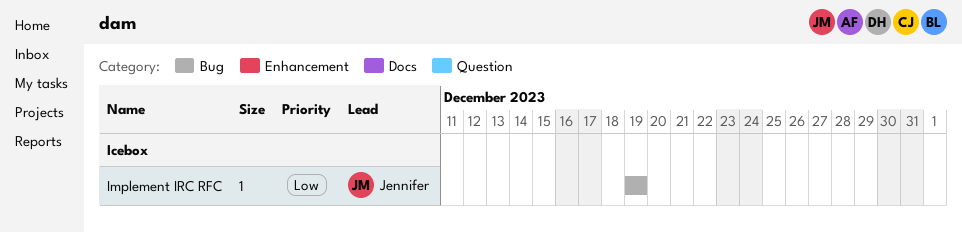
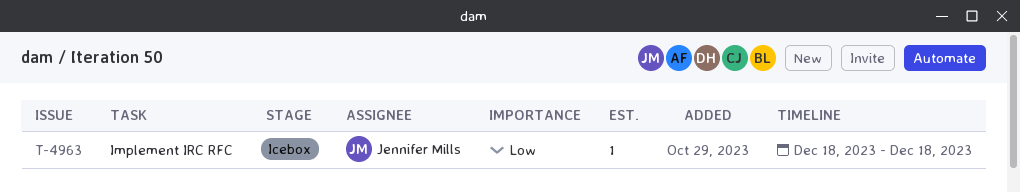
Implement IRC RFC, start: Dec 19 -> Dec 18
Implement IRC RFC, due: Dec 19 -> Dec 18

